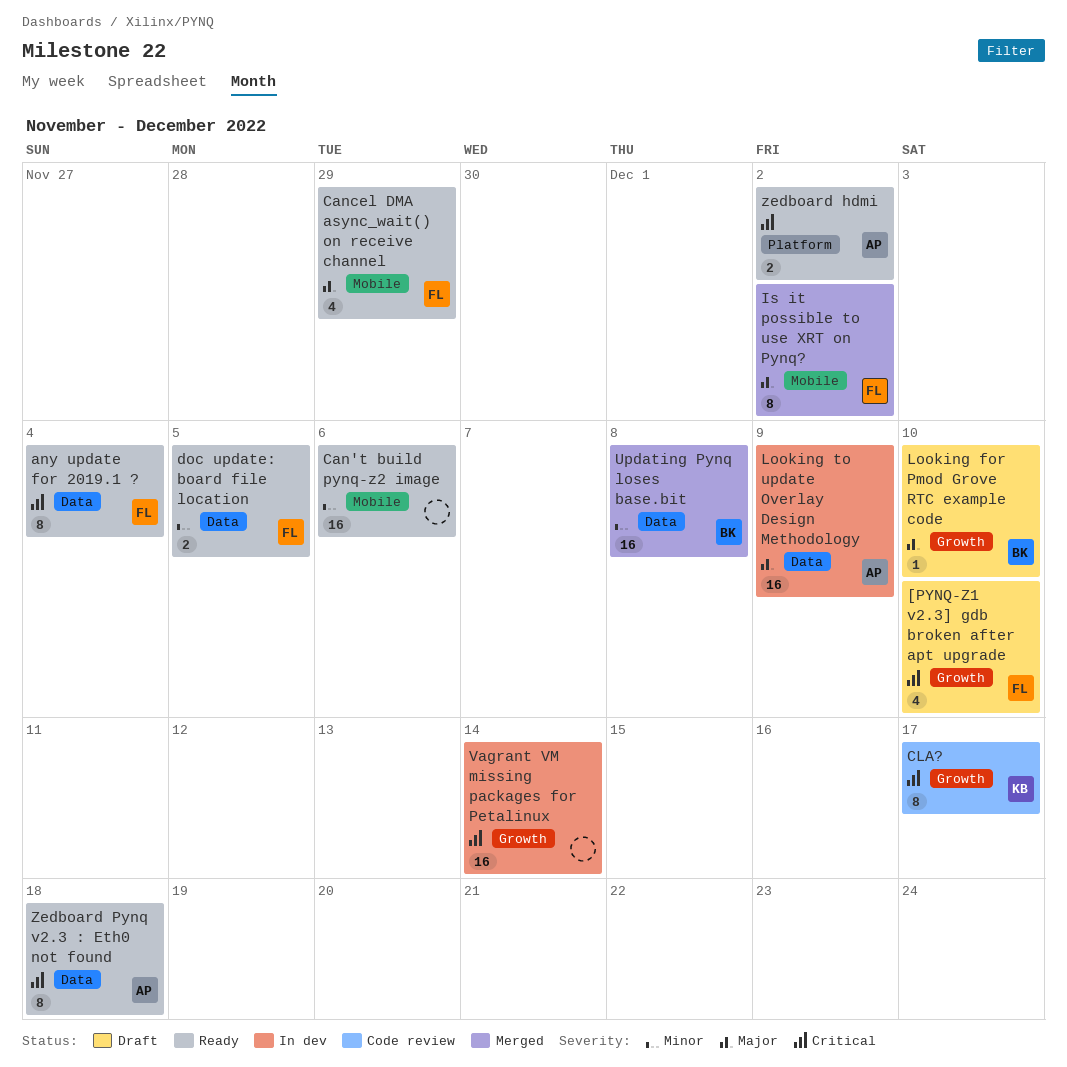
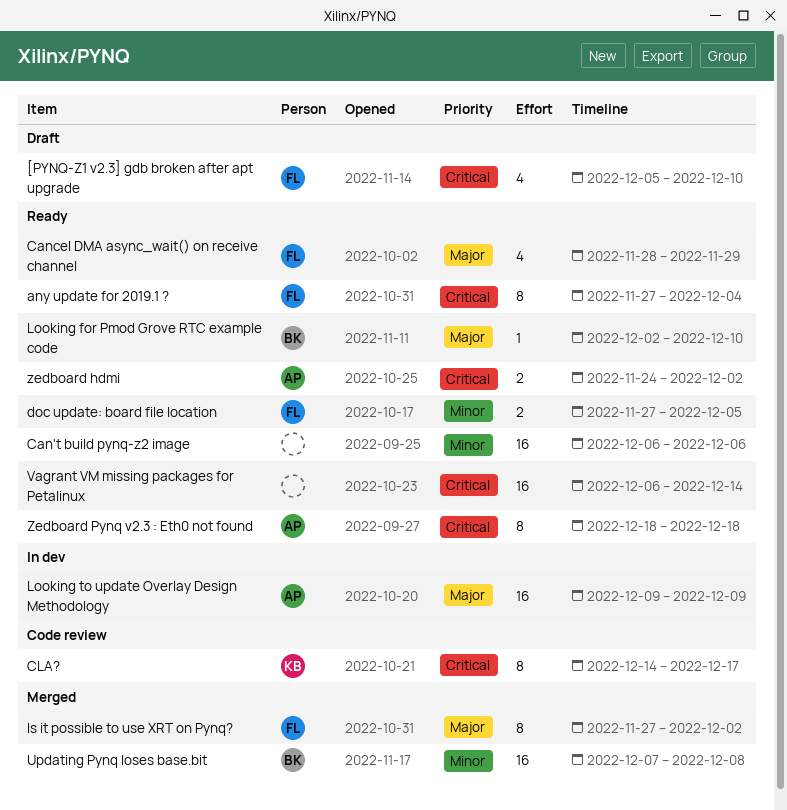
Looking for Pmod Grove RTC example code, status: Draft -> Ready
Vagrant VM missing packages for Petalinux, status: In dev -> Ready

